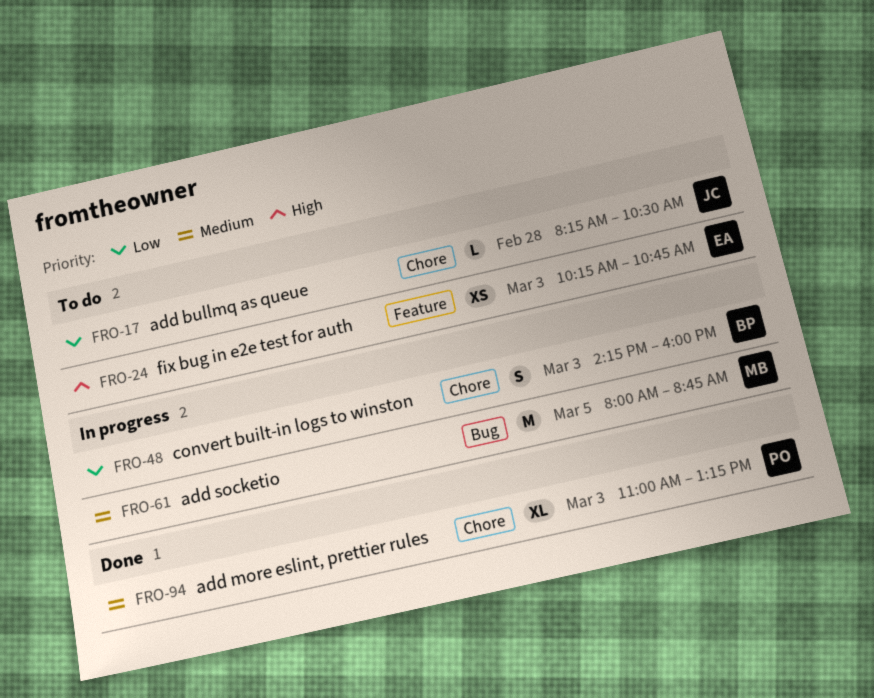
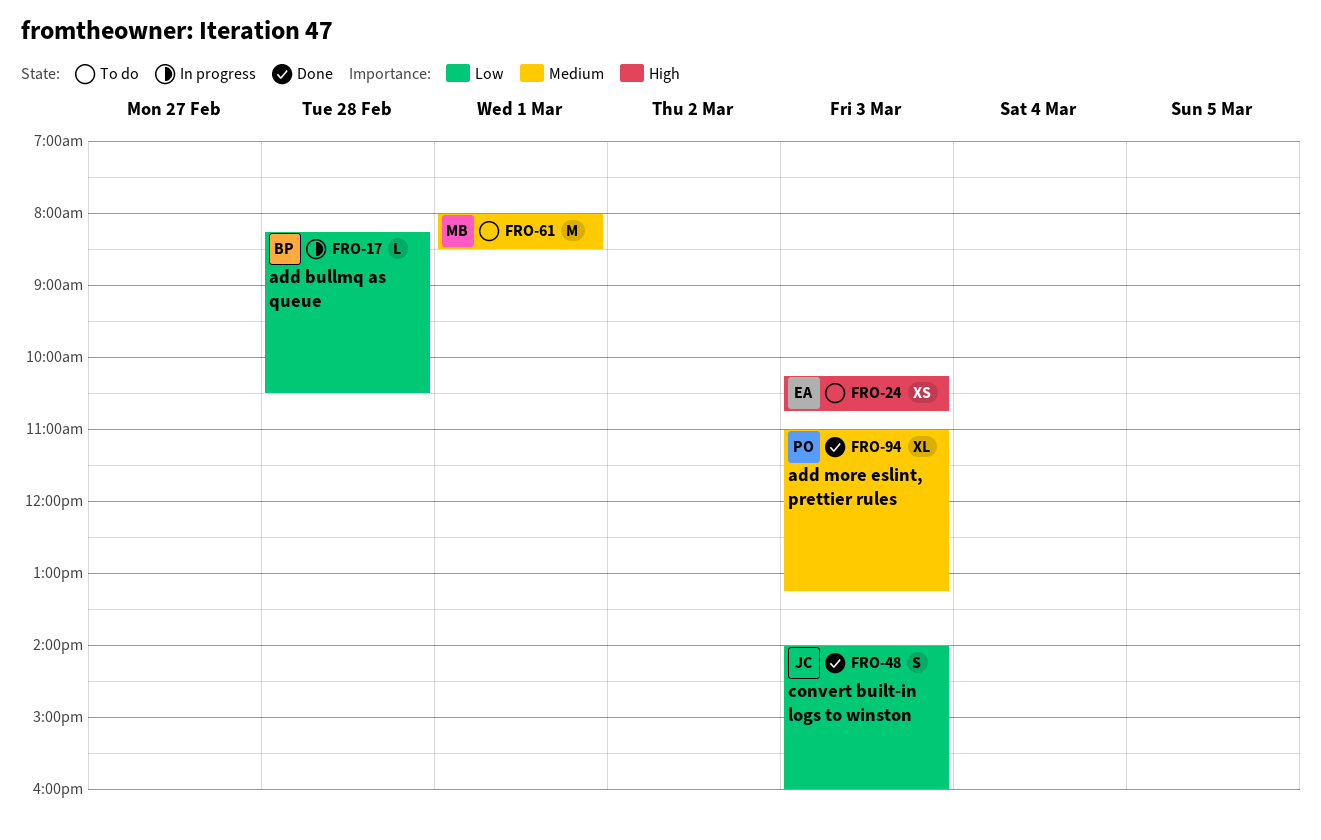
FRO-17, status: To do -> In progress
FRO-17, owner: JC -> BP
FRO-48, status: In progress -> Done
FRO-48, owner: BP -> JC
FRO-48, begins: 14:15 -> 14:00
FRO-61, status: In progress -> To do
FRO-61, day: Mar 5 -> Mar 1
FRO-61, ends: 08:45 -> 08:30

